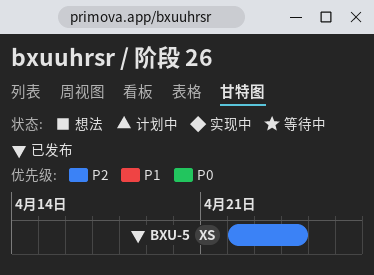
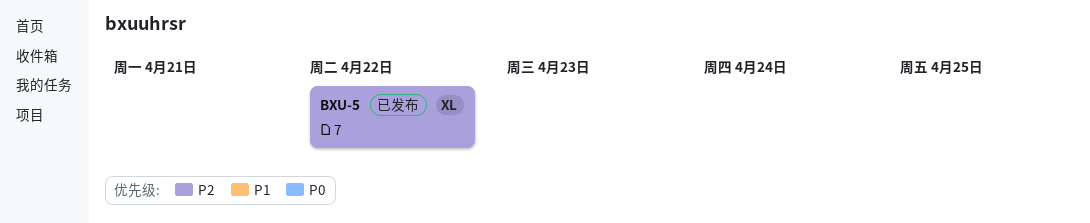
BXU-5, estimate: XS -> XL
BXU-5, due: Apr 24 -> Apr 22

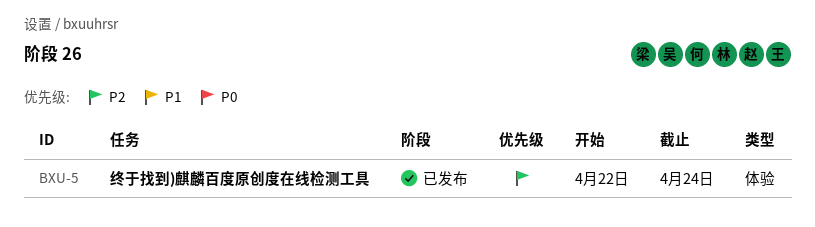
BXU-5, due: Apr 22 -> Apr 24

